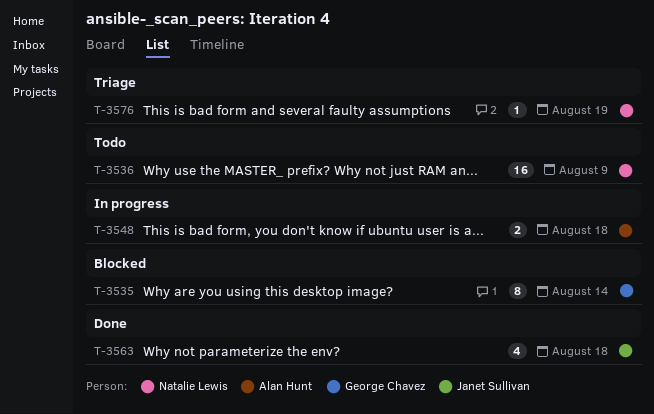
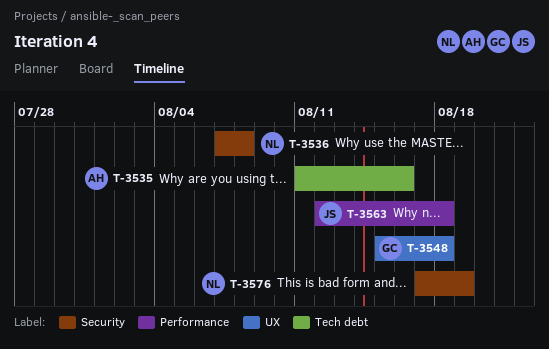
T-3535, owner: George Chavez -> Alan Hunt
T-3535, due: Aug 14 -> Aug 16
T-3536, due: Aug 9 -> Aug 8
T-3548, owner: Alan Hunt -> George Chavez

